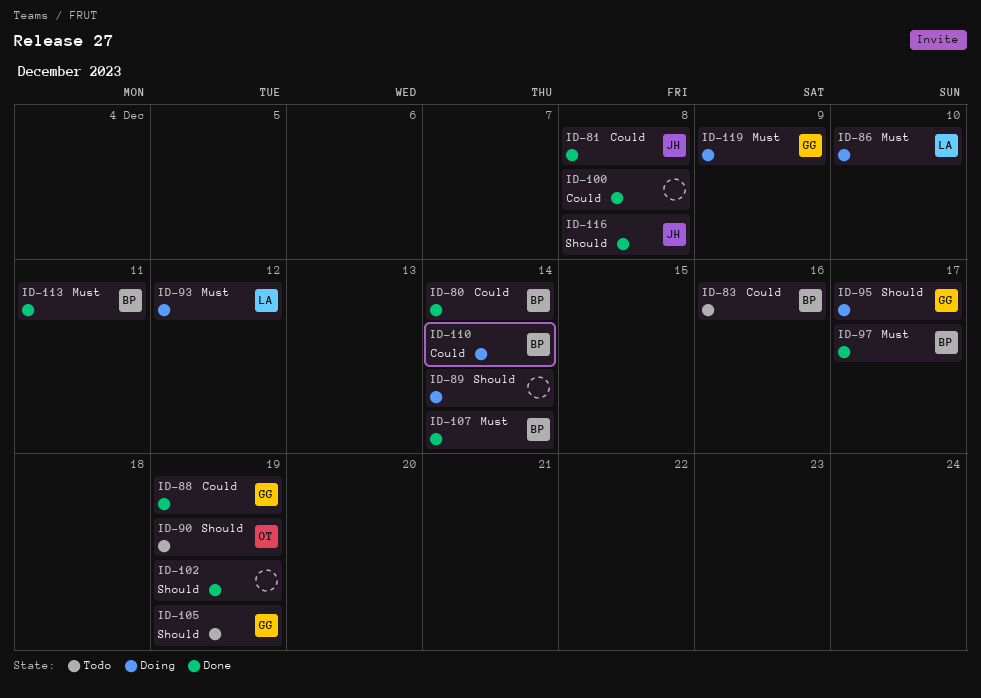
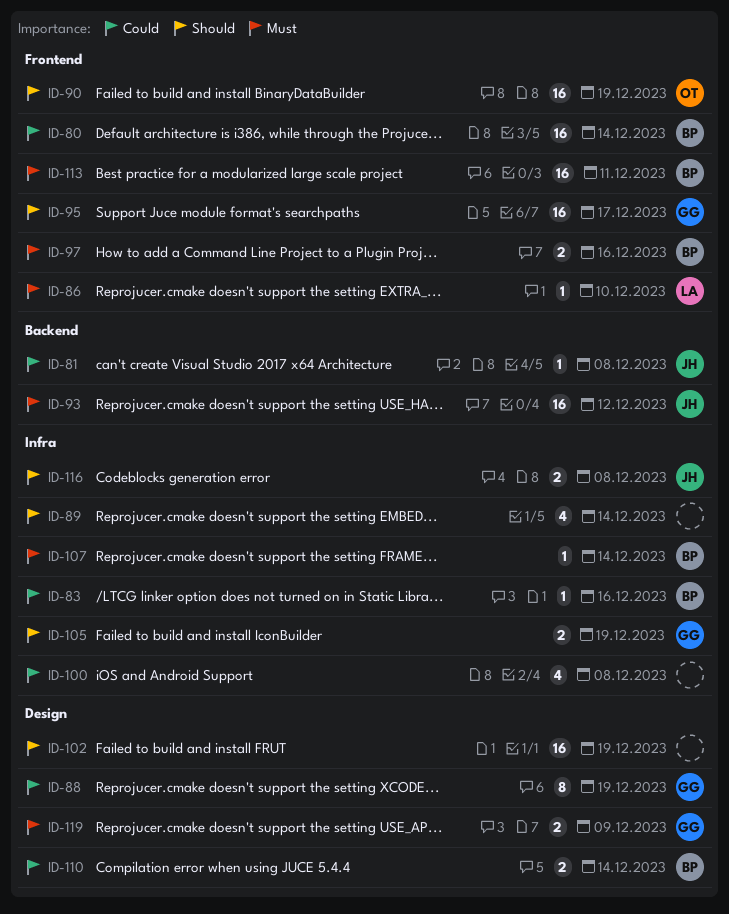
ID-93, owner: LA -> JH
ID-97, due: Dec 17 -> Dec 16

